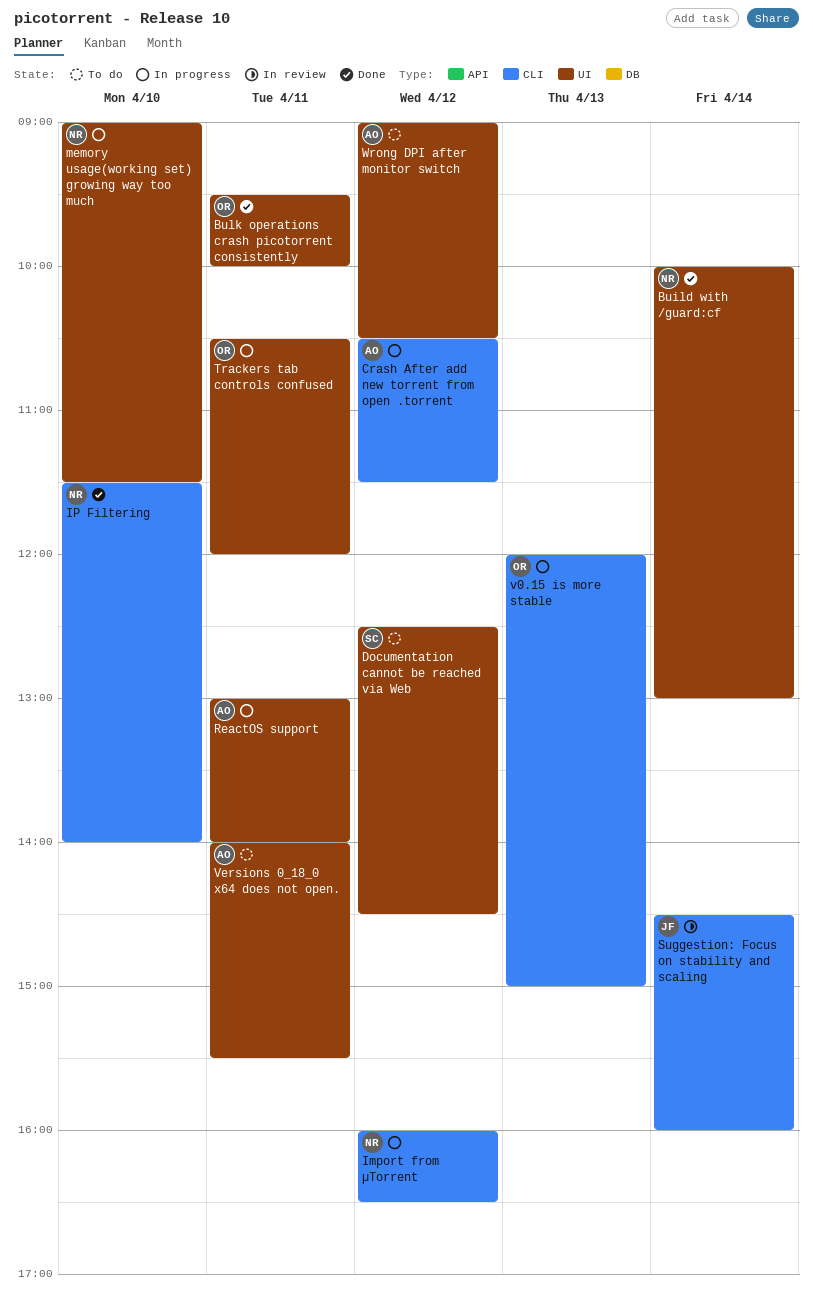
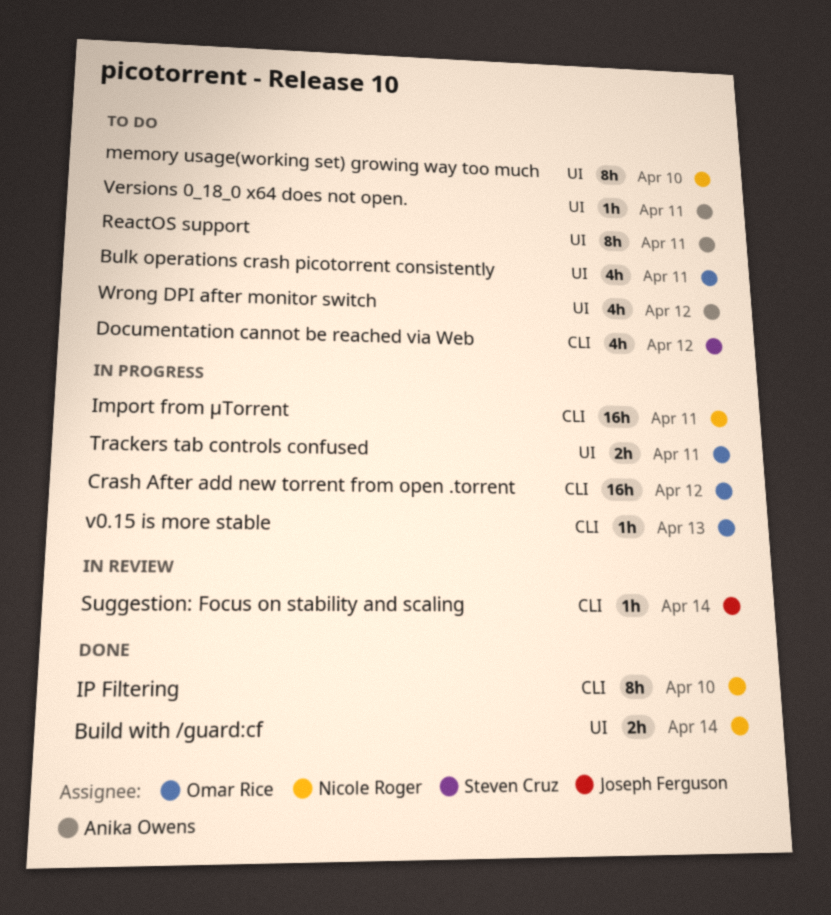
Bulk operations crash picotorrent consistently, status: Done -> To do
Crash After add new torrent from open .torrent, owner: Anika Owens -> Omar Rice
Documentation cannot be reached via Web, label: UI -> CLI
Import from µTorrent, day: Apr 12 -> Apr 11
memory usage(working set) growing way too much, status: In progress -> To do
ReactOS support, status: In progress -> To do

